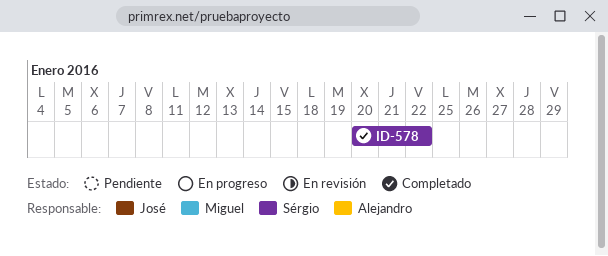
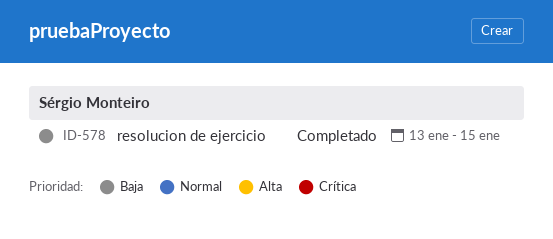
ID-578, start: Jan 20 -> Jan 13
ID-578, due: Jan 22 -> Jan 15

